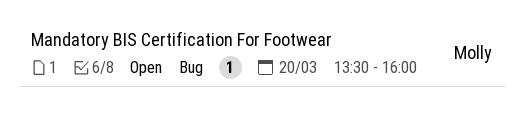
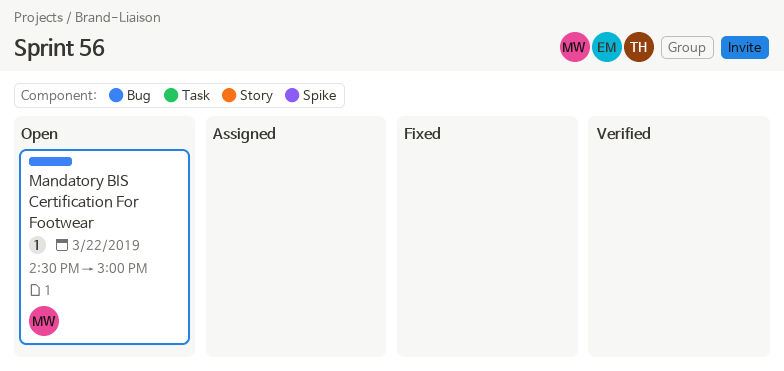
Mandatory BIS Certification For Footwear, day: Mar 20 -> Mar 22
Mandatory BIS Certification For Footwear, begins: 13:30 -> 14:30
Mandatory BIS Certification For Footwear, ends: 16:00 -> 15:00

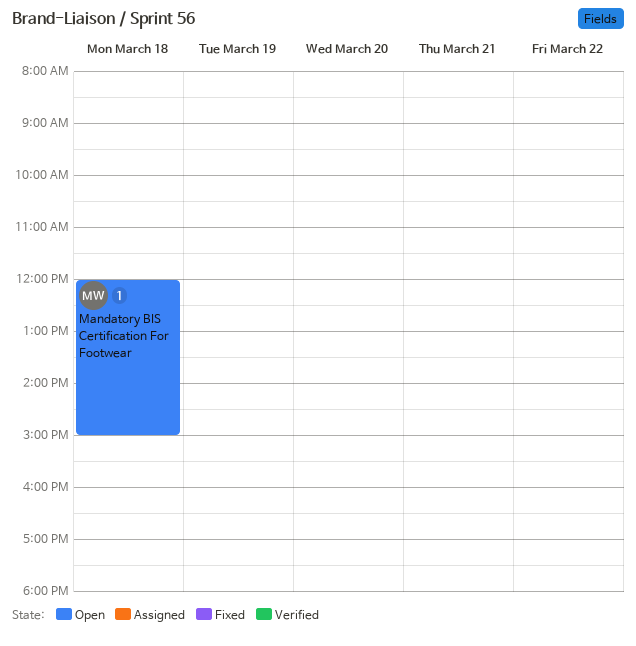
Mandatory BIS Certification For Footwear, day: Mar 22 -> Mar 18
Mandatory BIS Certification For Footwear, begins: 14:30 -> 12:00

